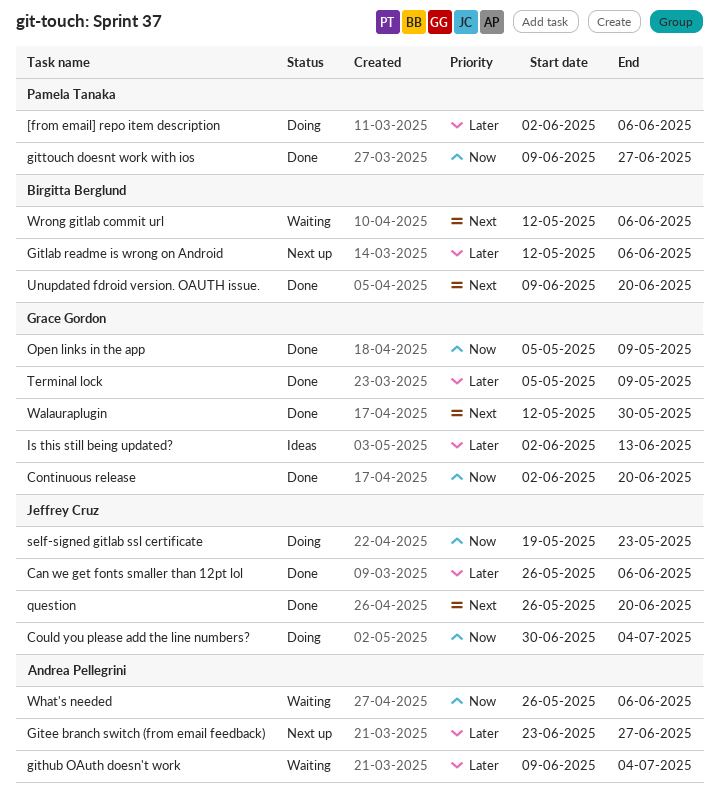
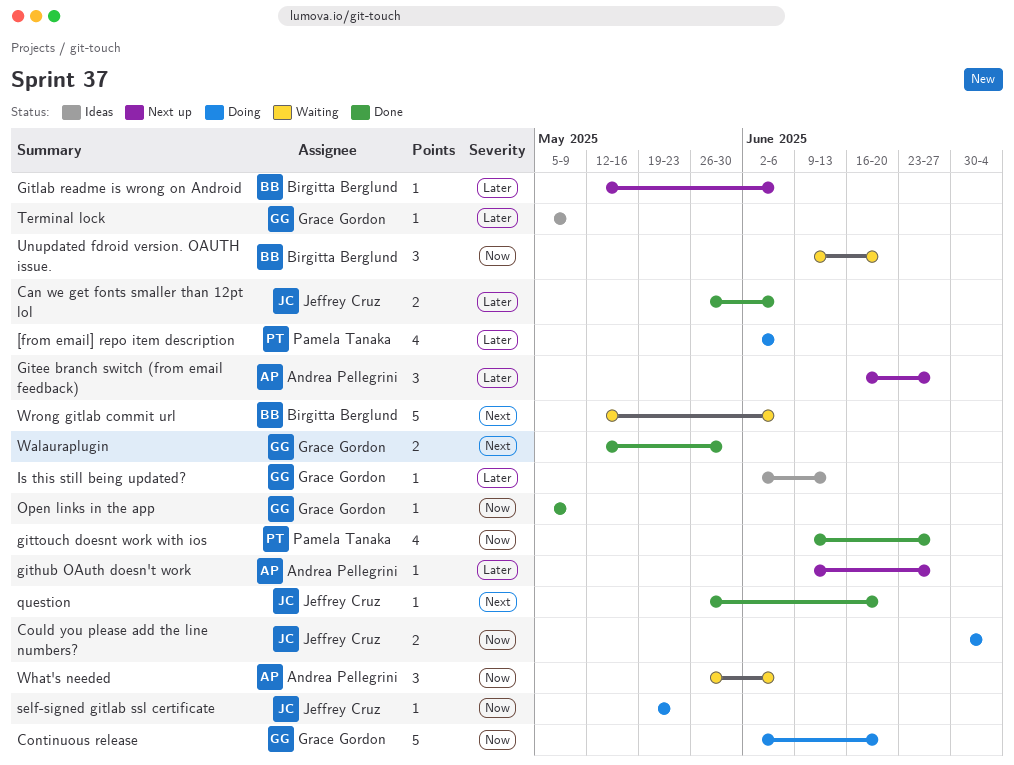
Continuous release, status: Done -> Doing
Gitee branch switch (from email feedback), start: Jun 23 -> Jun 16
github OAuth doesn't work, status: Waiting -> Next up
github OAuth doesn't work, due: Jul 4 -> Jun 27
Terminal lock, status: Done -> Ideas
Unupdated fdroid version. OAUTH issue., status: Done -> Waiting
Unupdated fdroid version. OAUTH issue., priority: Next -> Now

